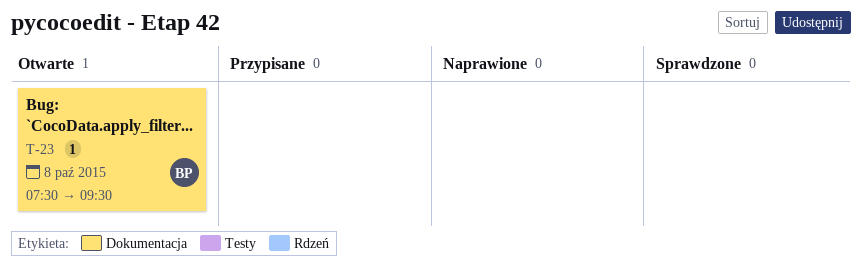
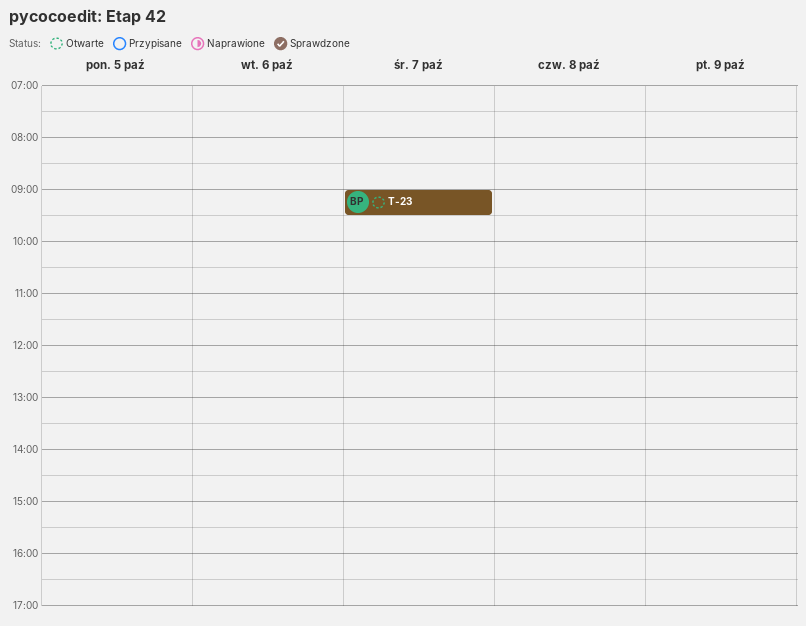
T-23, day: Oct 8 -> Oct 7
T-23, begins: 07:30 -> 09:00

